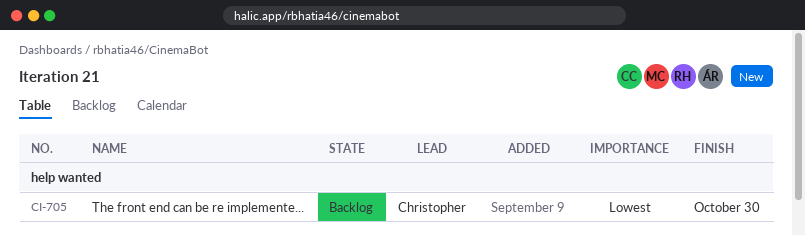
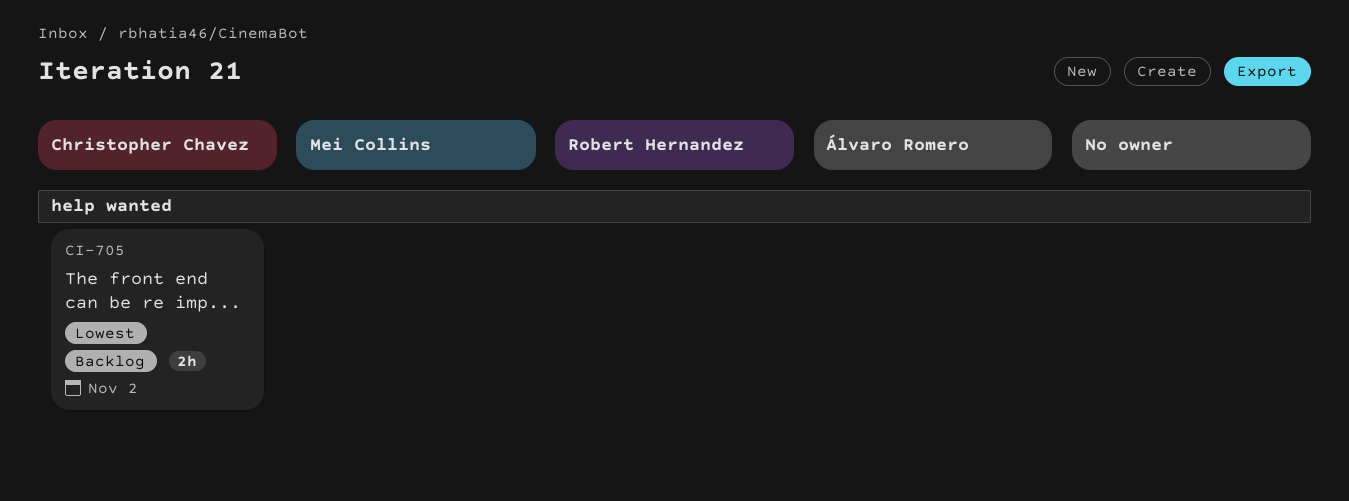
CI-705, due: Oct 30 -> Nov 2

